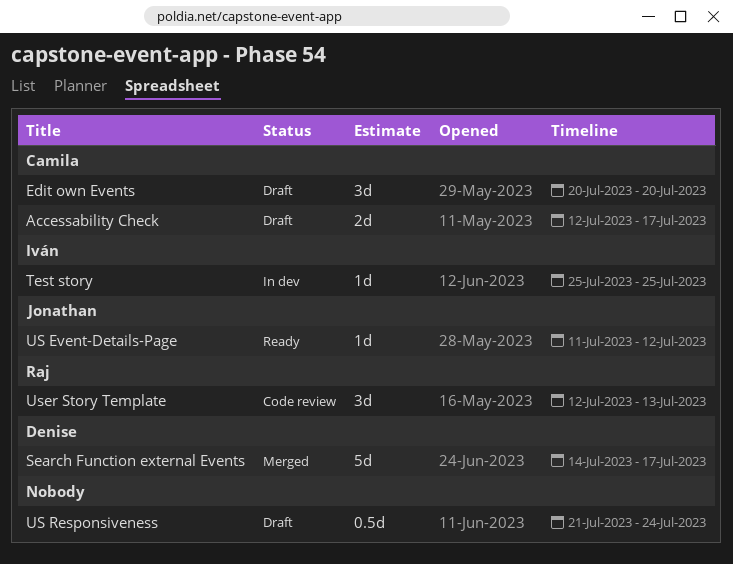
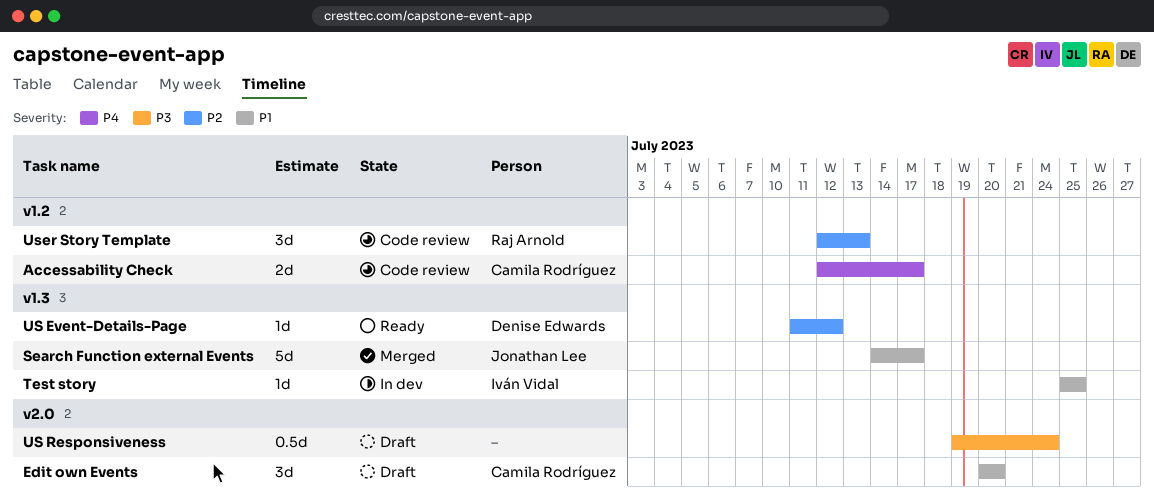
Accessability Check, status: Draft -> Code review
Search Function external Events, owner: Denise Edwards -> Jonathan Lee
US Event-Details-Page, owner: Jonathan Lee -> Denise Edwards
US Responsiveness, start: Jul 21 -> Jul 19

